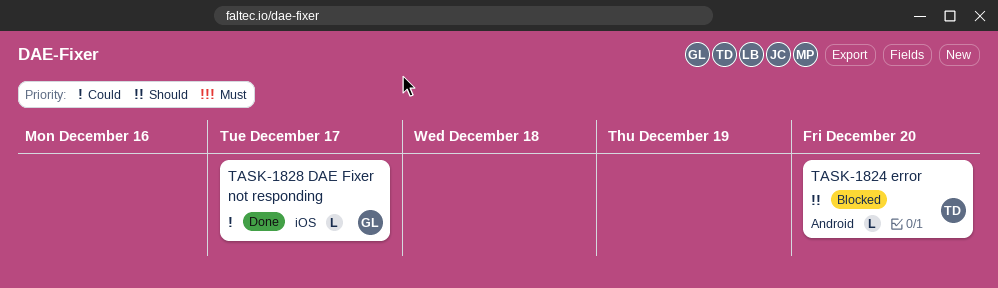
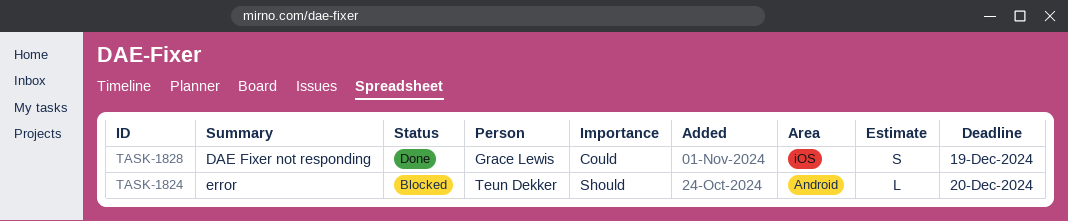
TASK-1828, estimate: L -> S
TASK-1828, due: Dec 17 -> Dec 19

